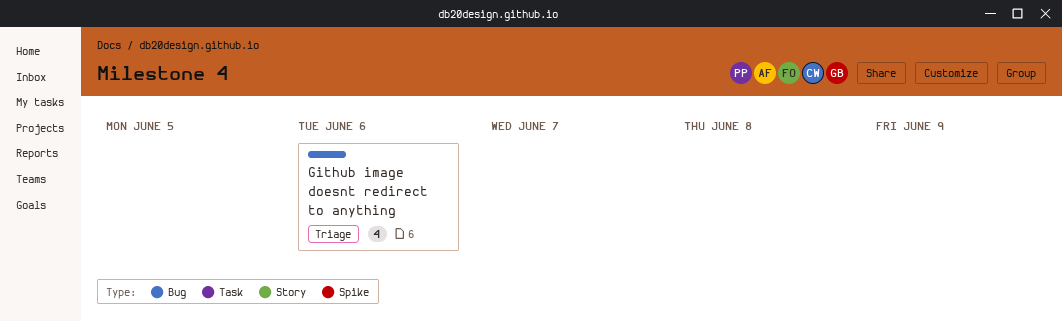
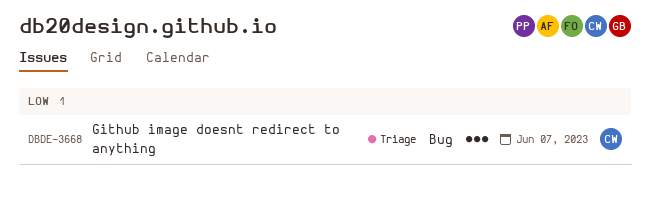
Github image doesnt redirect to anything, estimate: 4 -> 3
Github image doesnt redirect to anything, due: Jun 6 -> Jun 7

